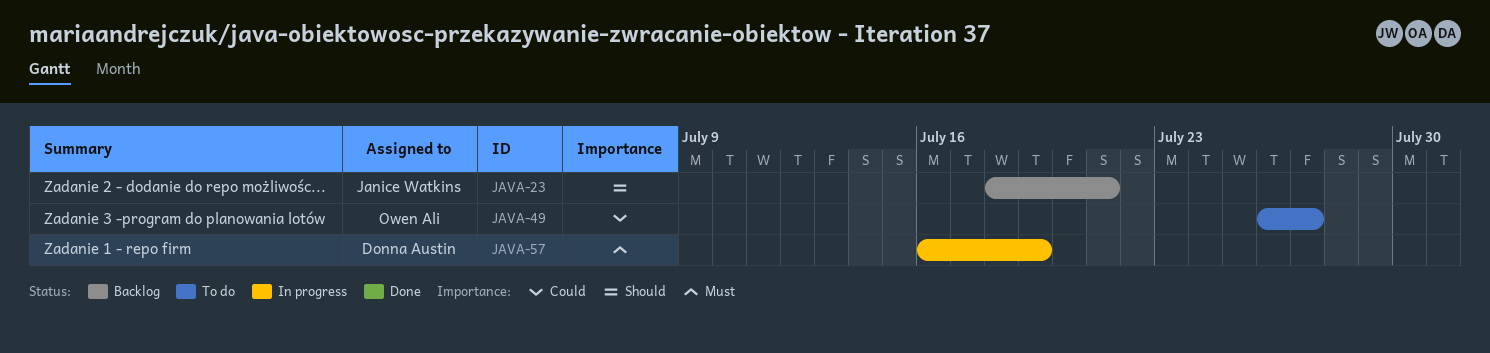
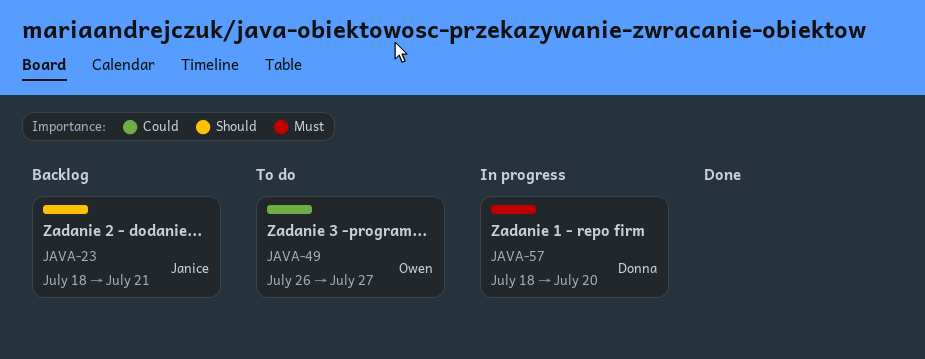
JAVA-57, start: Jul 16 -> Jul 18
JAVA-57, due: Jul 19 -> Jul 20

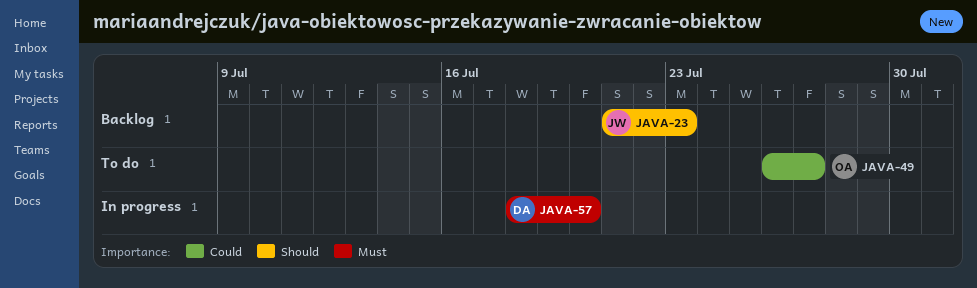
JAVA-23, start: Jul 18 -> Jul 21
JAVA-23, due: Jul 21 -> Jul 23

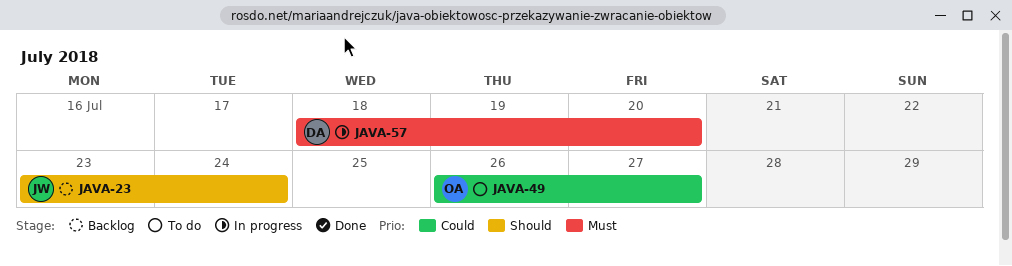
JAVA-23, start: Jul 21 -> Jul 23
JAVA-23, due: Jul 23 -> Jul 24

